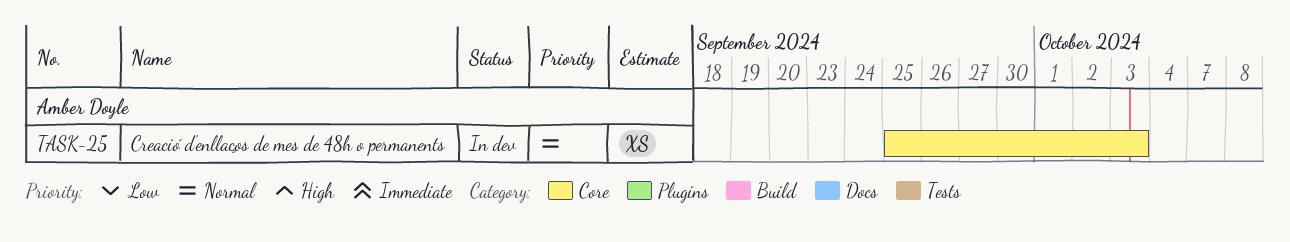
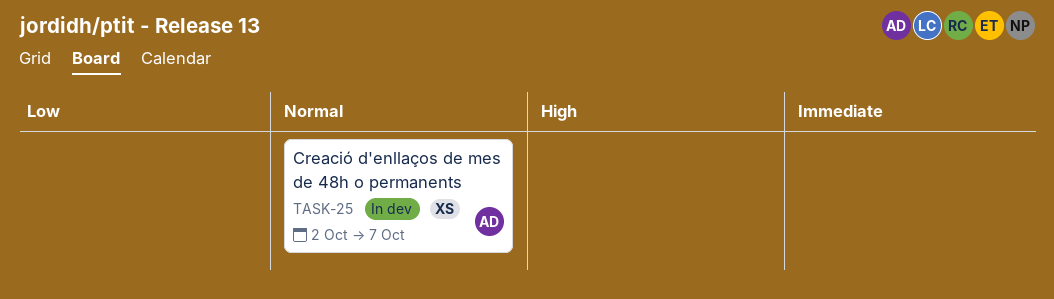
TASK-25, start: Sep 25 -> Oct 2
TASK-25, due: Oct 3 -> Oct 7

